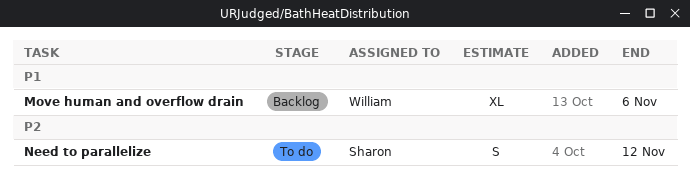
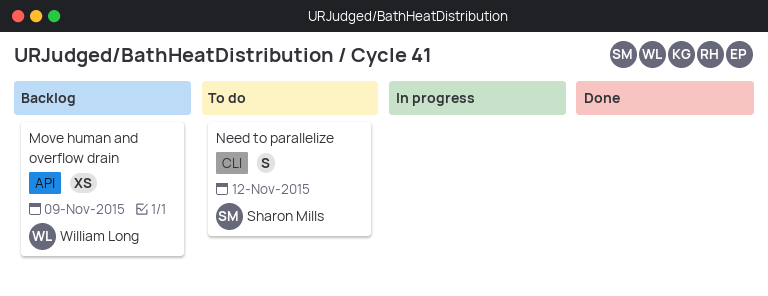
Move human and overflow drain, estimate: XL -> XS
Move human and overflow drain, due: Nov 6 -> Nov 9

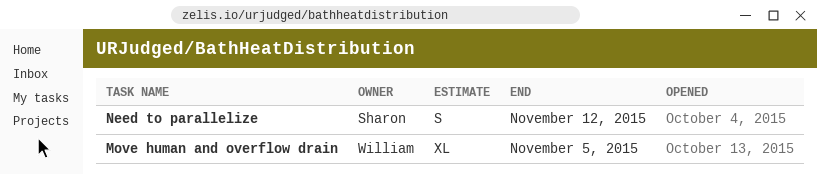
Move human and overflow drain, estimate: XS -> XL
Move human and overflow drain, due: Nov 9 -> Nov 5

